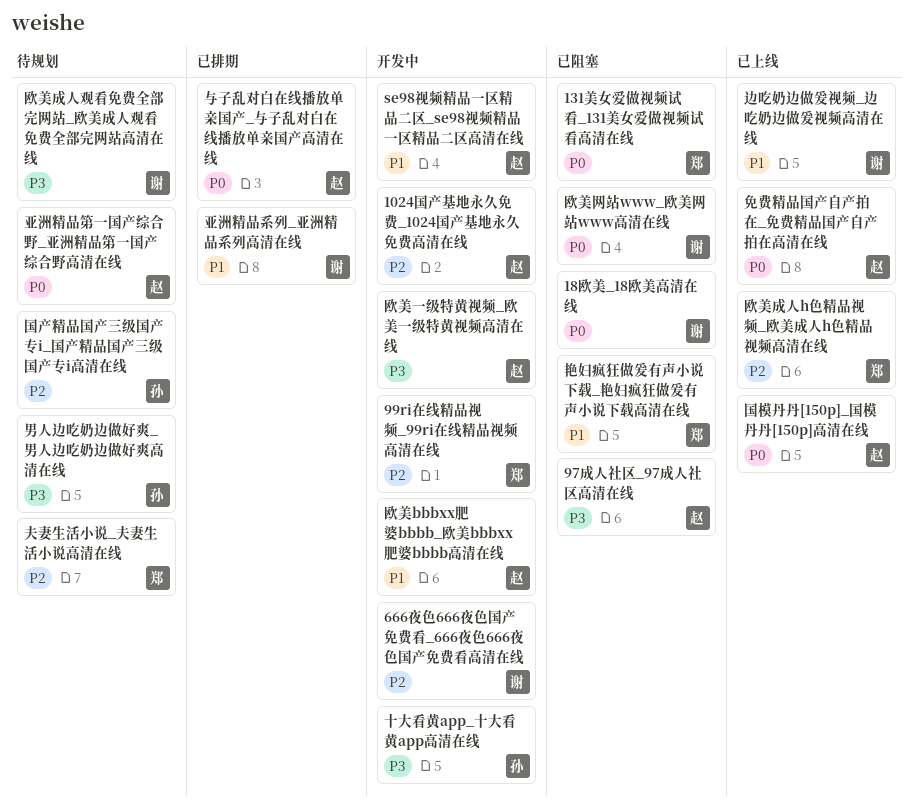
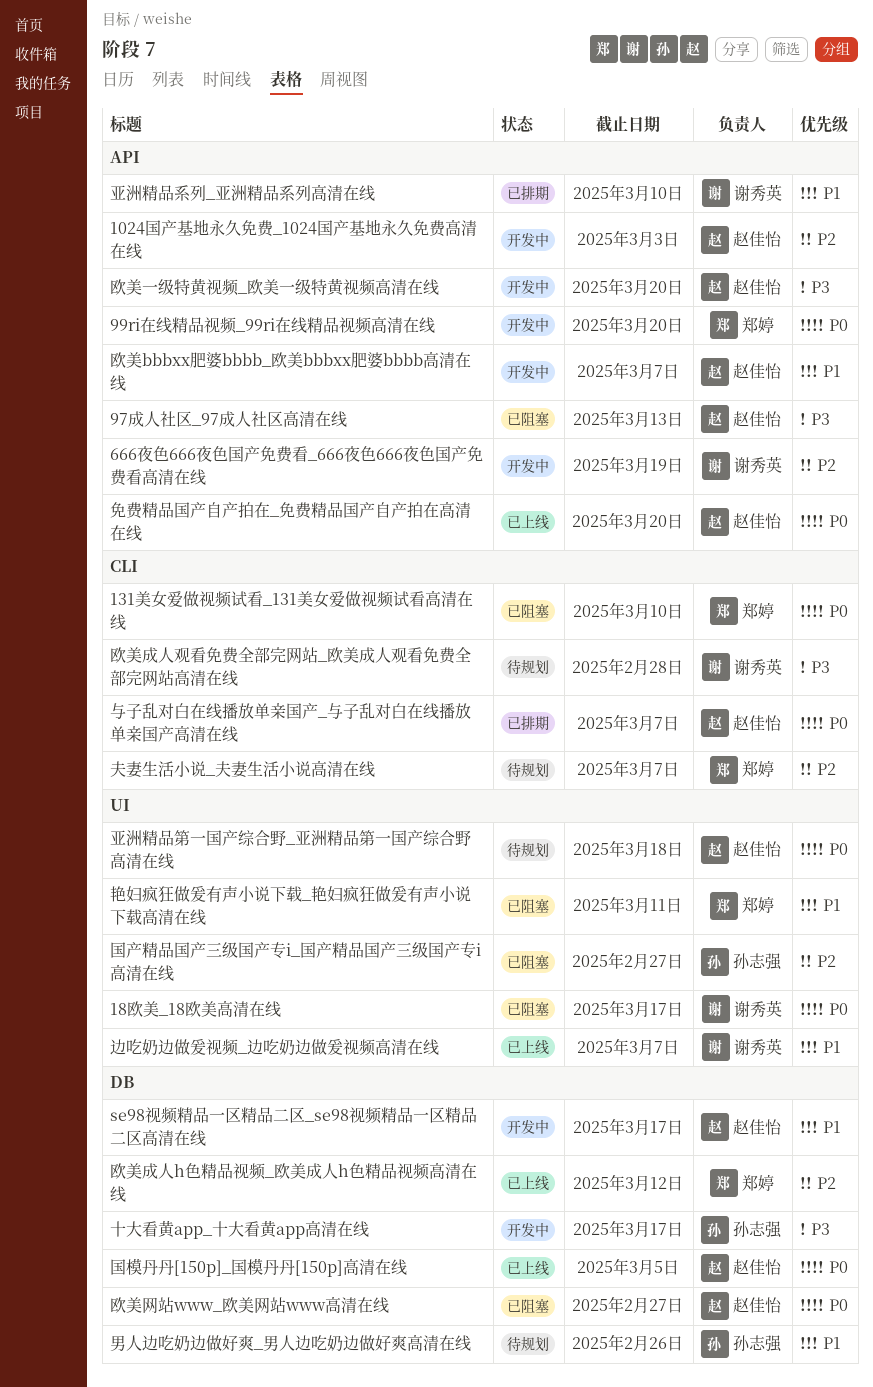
99ri在线精品视频_99ri在线精品视频高清在线, priority: P2 -> P0
国产精品国产三级国产专i_国产精品国产三级国产专i高清在线, status: 待规划 -> 已阻塞
欧美网站www_欧美网站www高清在线, owner: 谢秀英 -> 赵佳怡
男人边吃奶边做好爽_男人边吃奶边做好爽高清在线, priority: P3 -> P1

